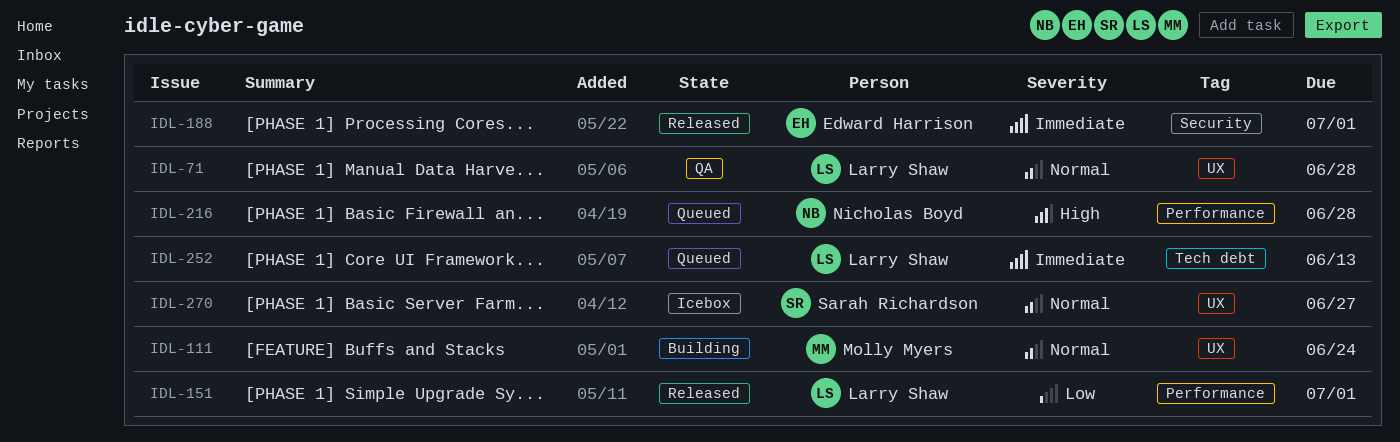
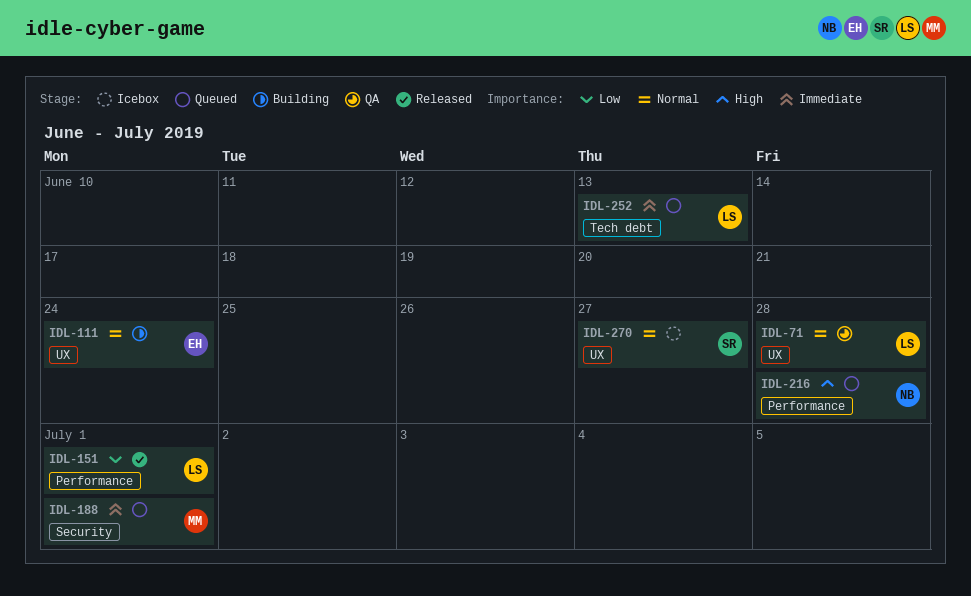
IDL-111, owner: Molly Myers -> Edward Harrison
IDL-188, status: Released -> Queued
IDL-188, owner: Edward Harrison -> Molly Myers

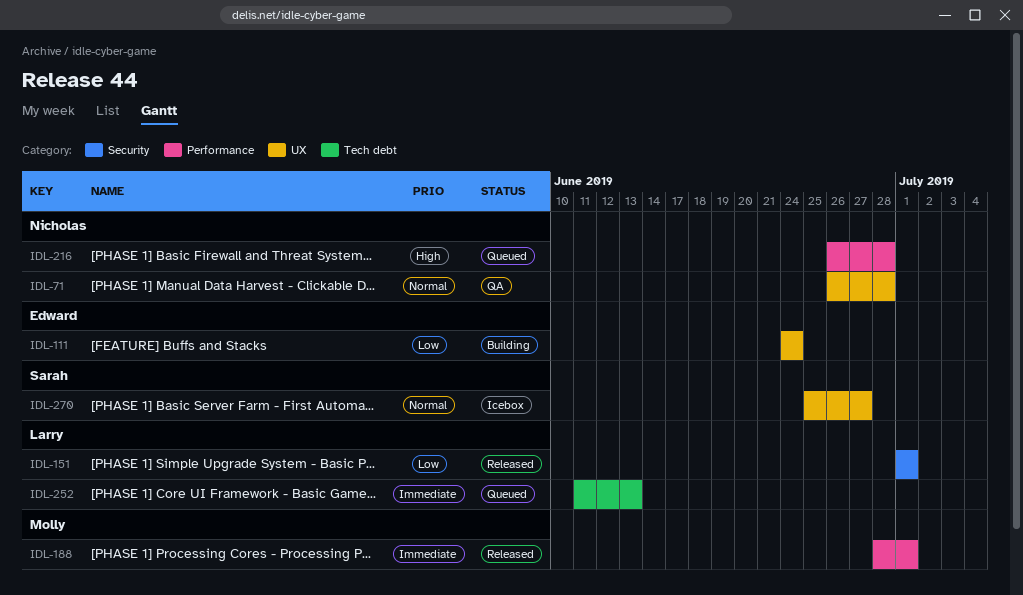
IDL-71, owner: Larry -> Nicholas
IDL-111, priority: Normal -> Low
IDL-151, label: Performance -> Security
IDL-188, status: Queued -> Released
IDL-188, label: Security -> Performance

